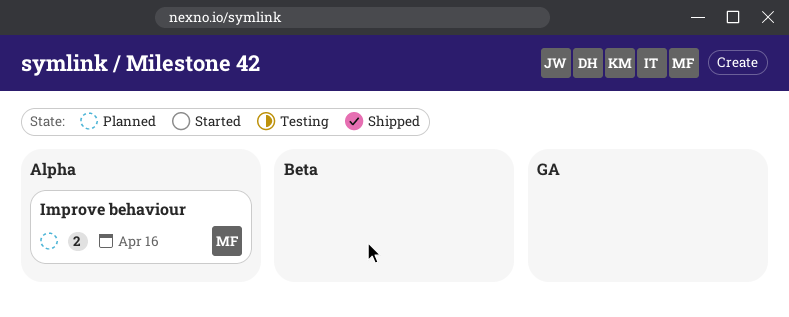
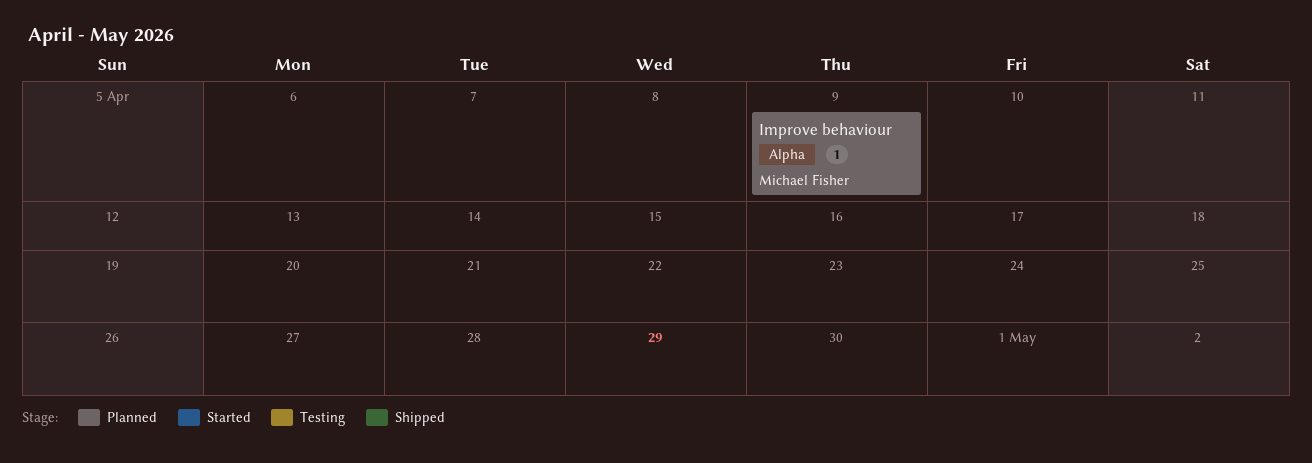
Improve behaviour, estimate: 2 -> 1
Improve behaviour, due: Apr 16 -> Apr 9

